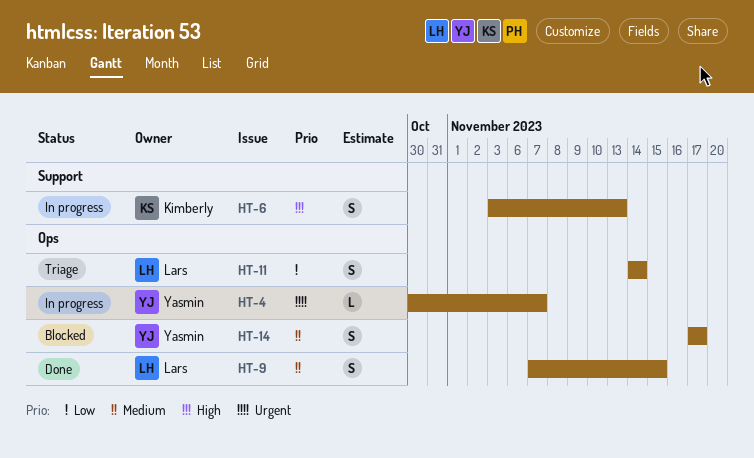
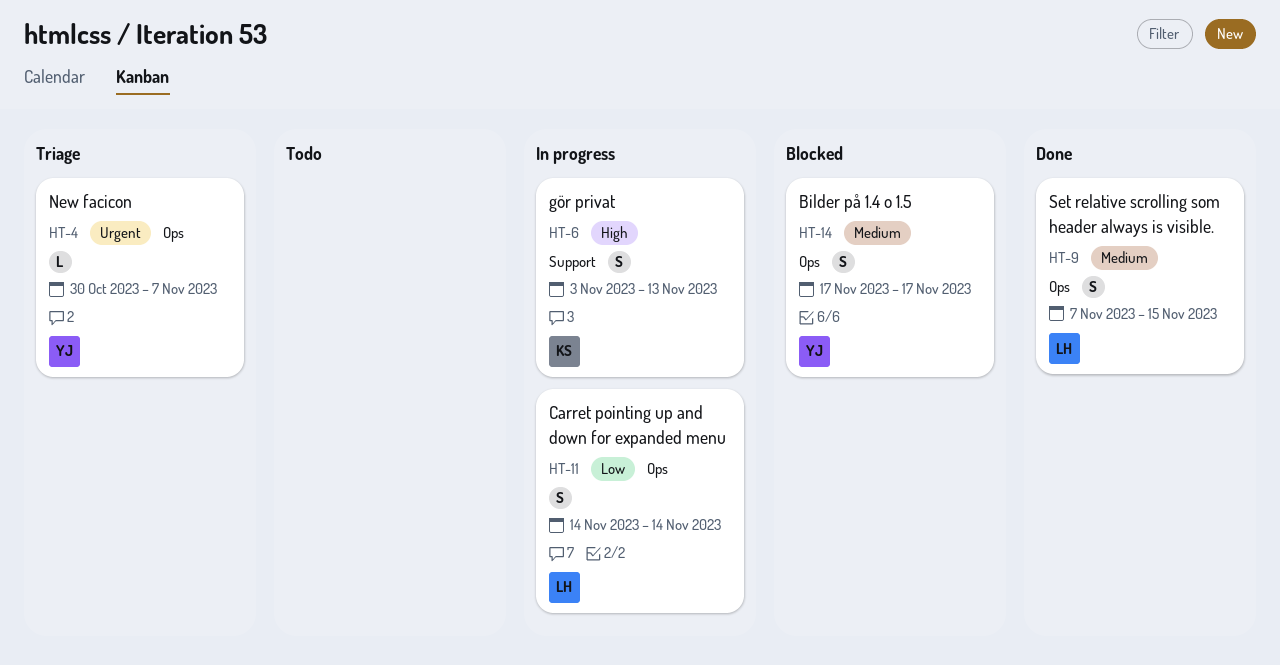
HT-4, status: In progress -> Triage
HT-11, status: Triage -> In progress

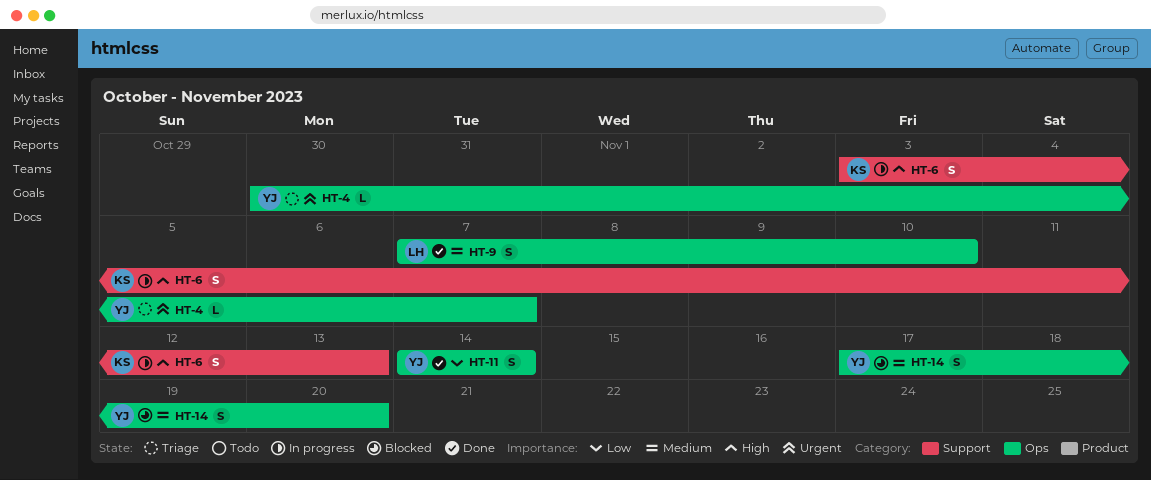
HT-9, due: Nov 15 -> Nov 10
HT-11, status: In progress -> Done
HT-11, owner: LH -> YJ
HT-14, due: Nov 17 -> Nov 20

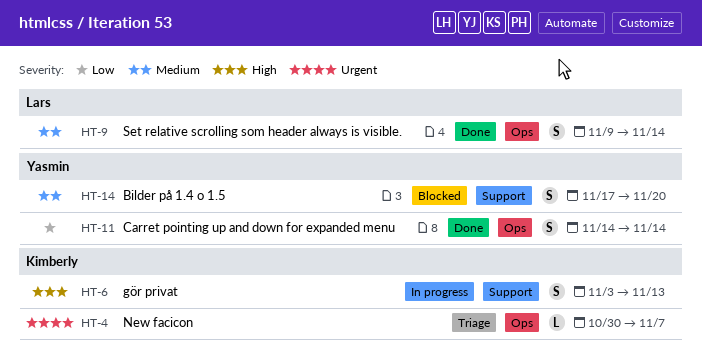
HT-4, owner: Yasmin -> Kimberly
HT-9, start: Nov 7 -> Nov 9
HT-9, due: Nov 10 -> Nov 14
HT-14, label: Ops -> Support

